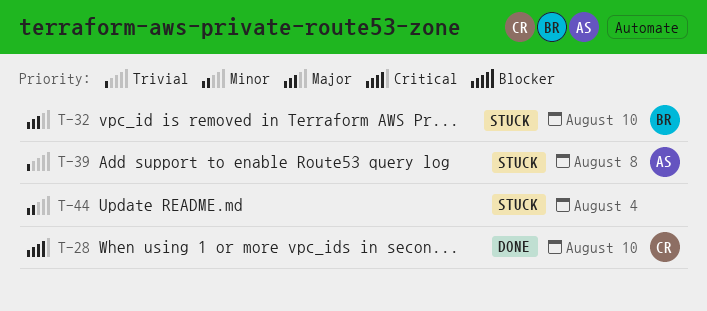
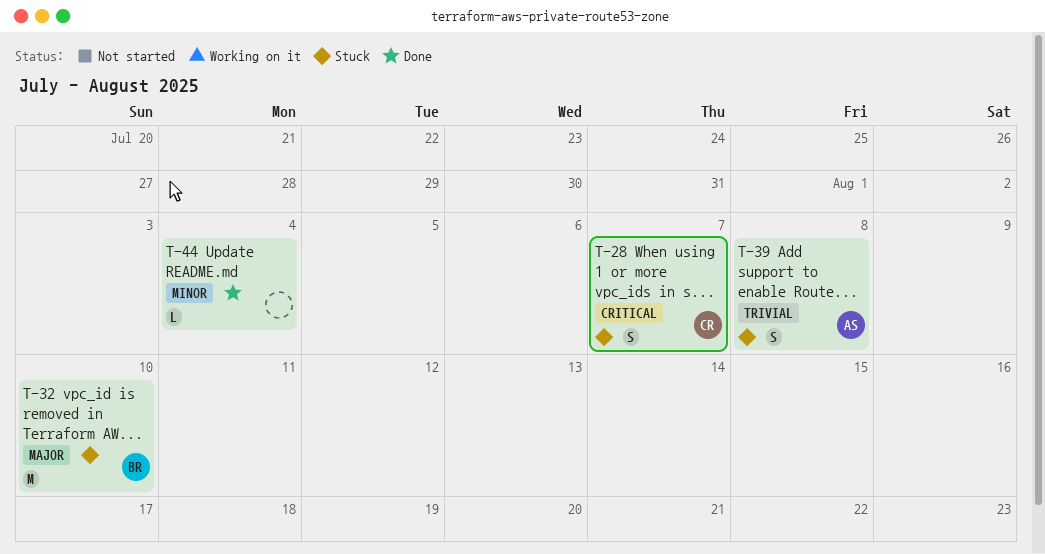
T-28, status: Done -> Stuck
T-28, due: Aug 10 -> Aug 7
T-44, status: Stuck -> Done

